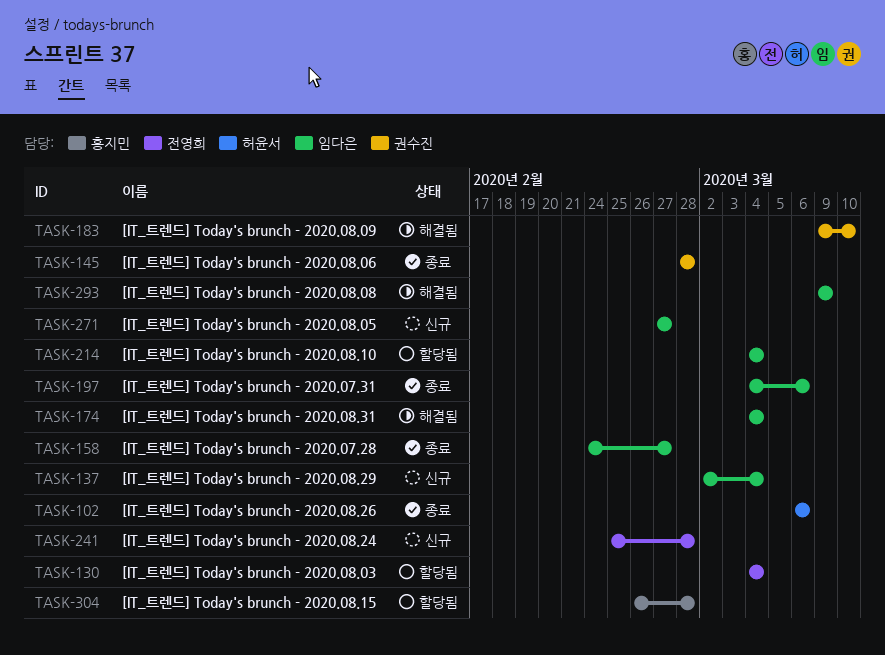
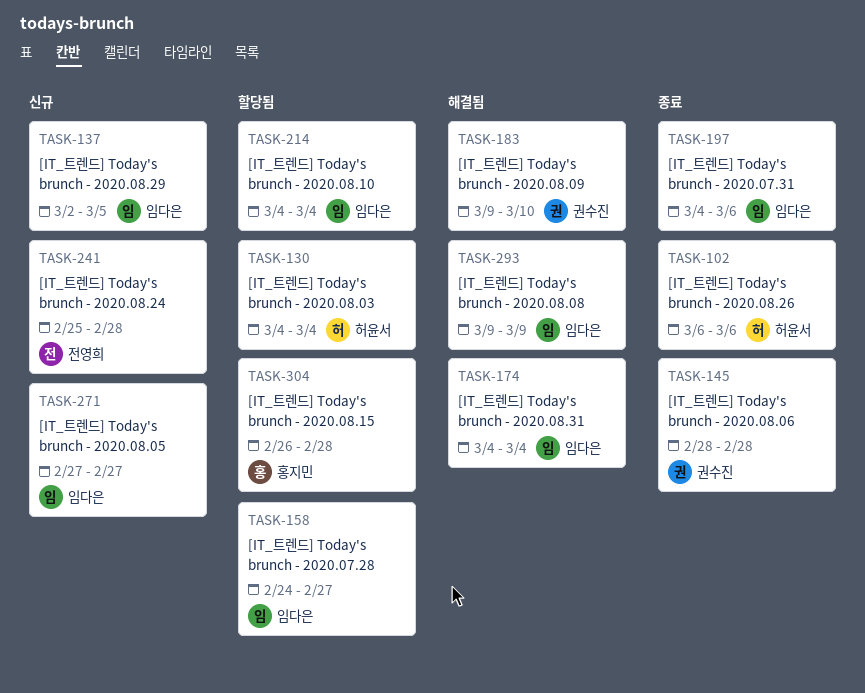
TASK-130, owner: 전영희 -> 허윤서
TASK-137, due: Mar 4 -> Mar 5
TASK-158, status: 종료 -> 할당됨

